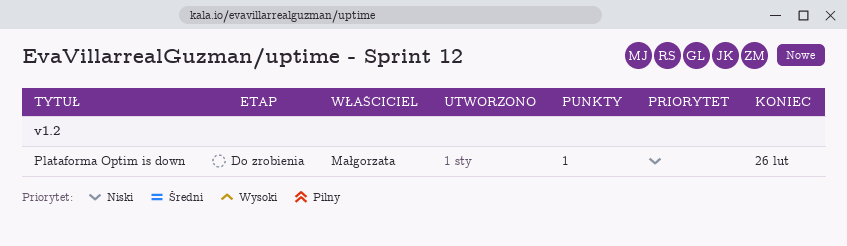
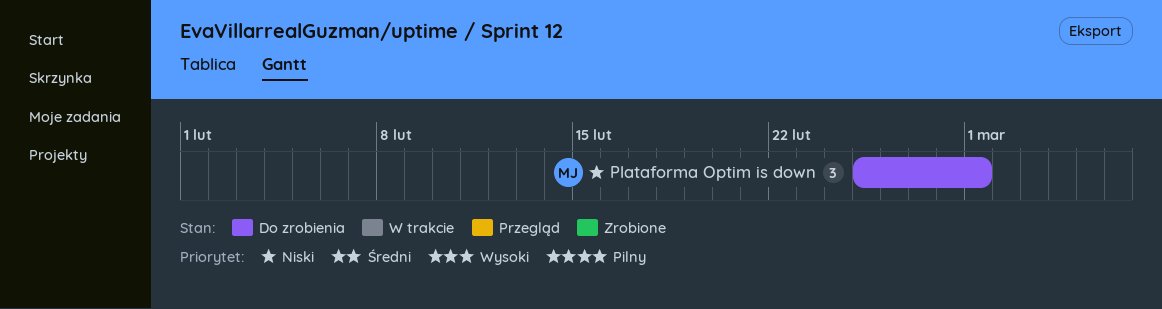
Plataforma Optim is down, estimate: 1 -> 3
Plataforma Optim is down, due: Feb 26 -> Mar 1

